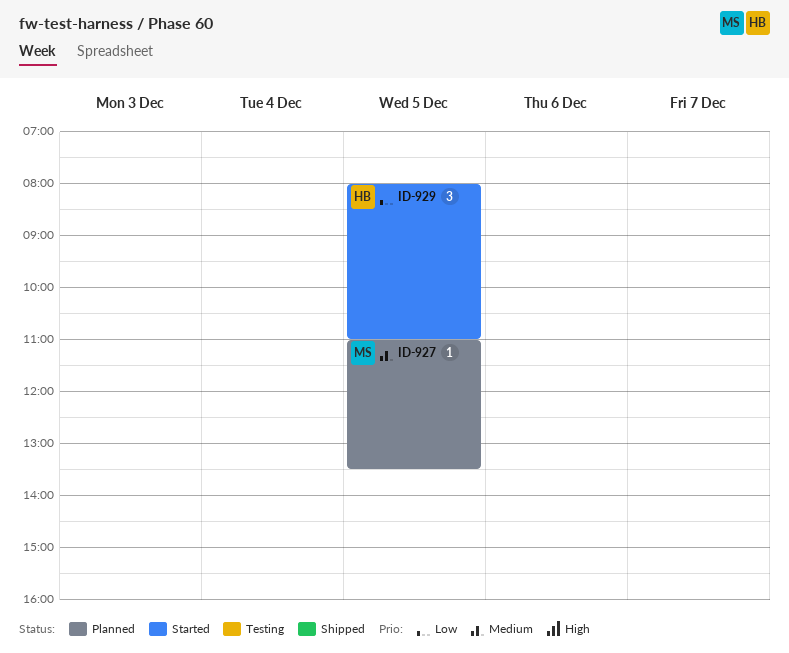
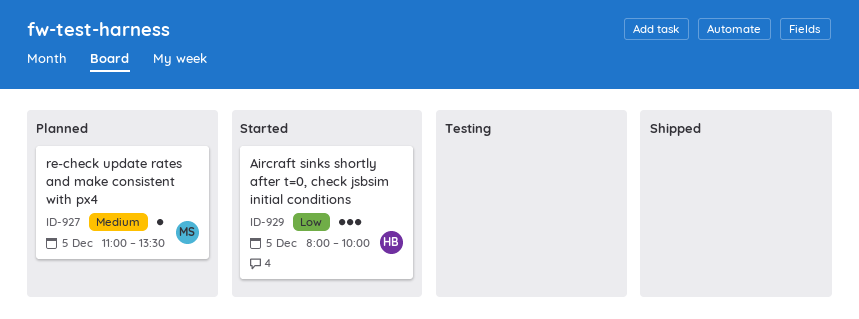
ID-929, ends: 11:00 -> 10:00

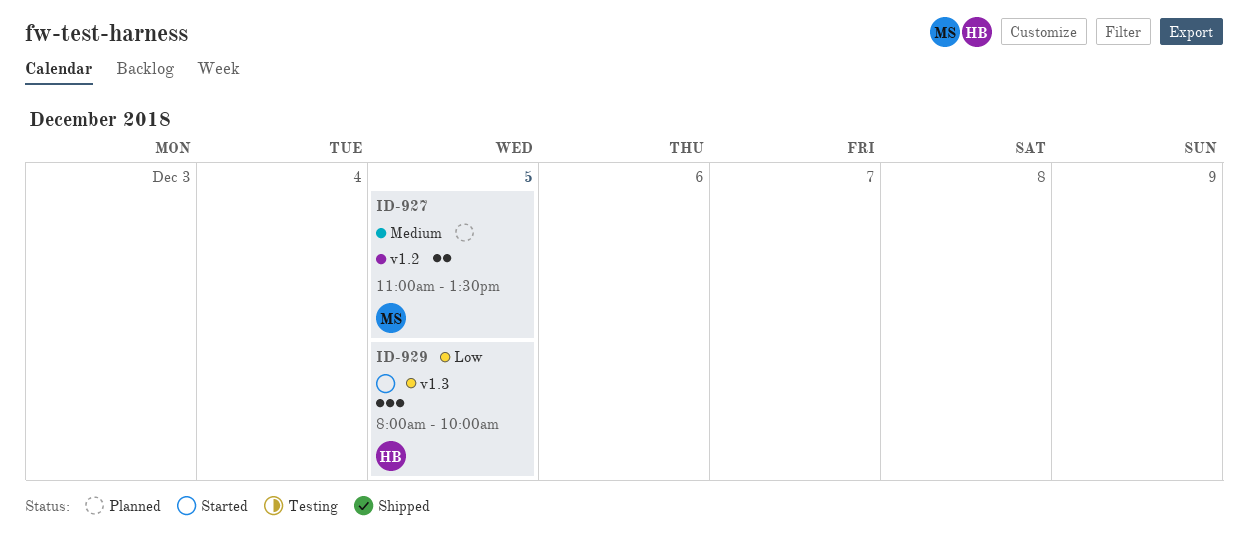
ID-927, estimate: 1 -> 2

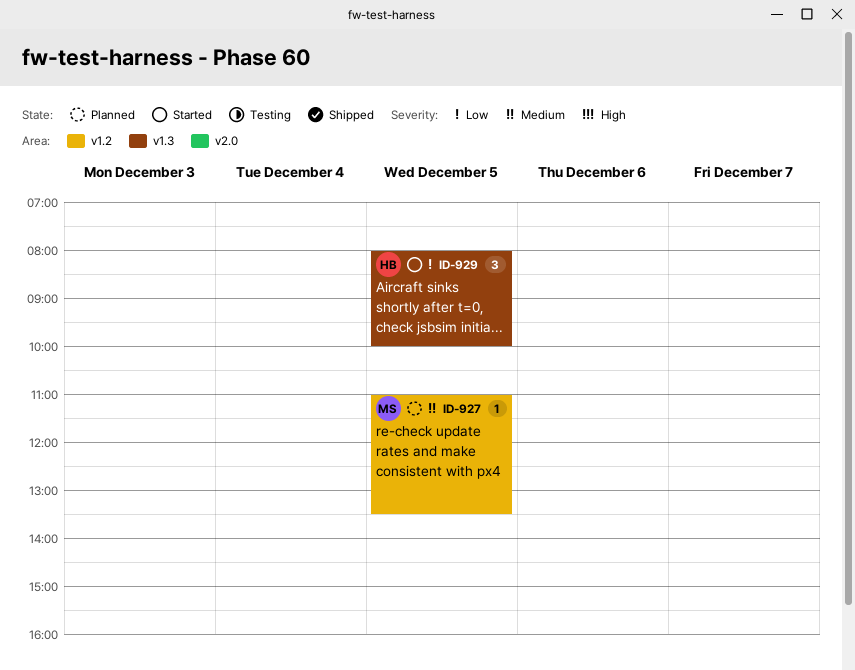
ID-927, estimate: 2 -> 1

